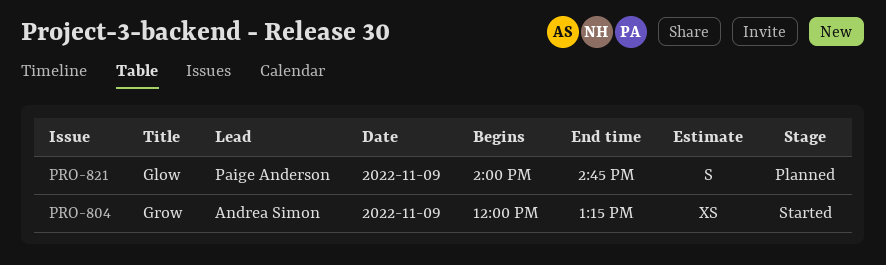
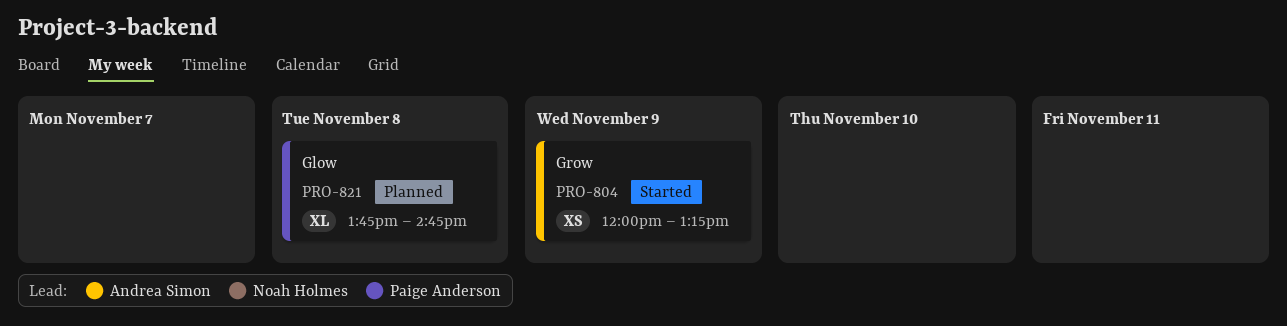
PRO-821, estimate: S -> XL
PRO-821, day: Nov 9 -> Nov 8
PRO-821, begins: 14:00 -> 13:45

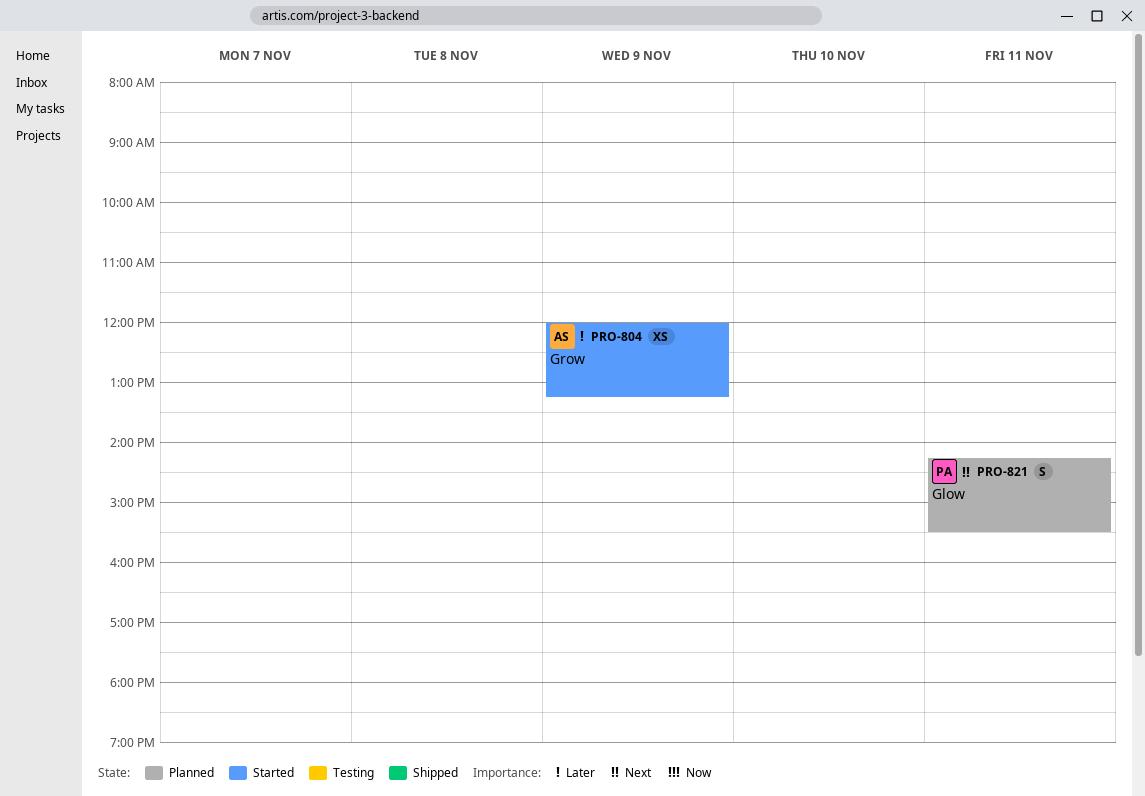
PRO-821, estimate: XL -> S
PRO-821, day: Nov 8 -> Nov 11
PRO-821, begins: 13:45 -> 14:15
PRO-821, ends: 14:45 -> 15:30

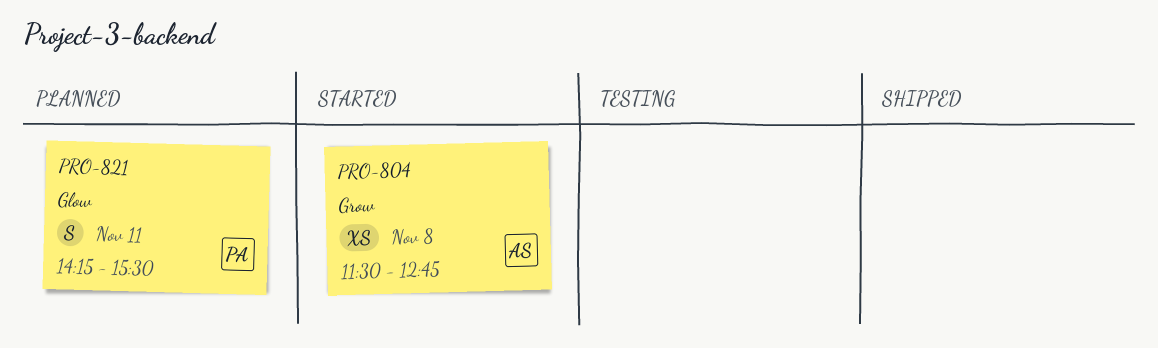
PRO-804, day: Nov 9 -> Nov 8
PRO-804, begins: 12:00 -> 11:30
PRO-804, ends: 13:15 -> 12:45

